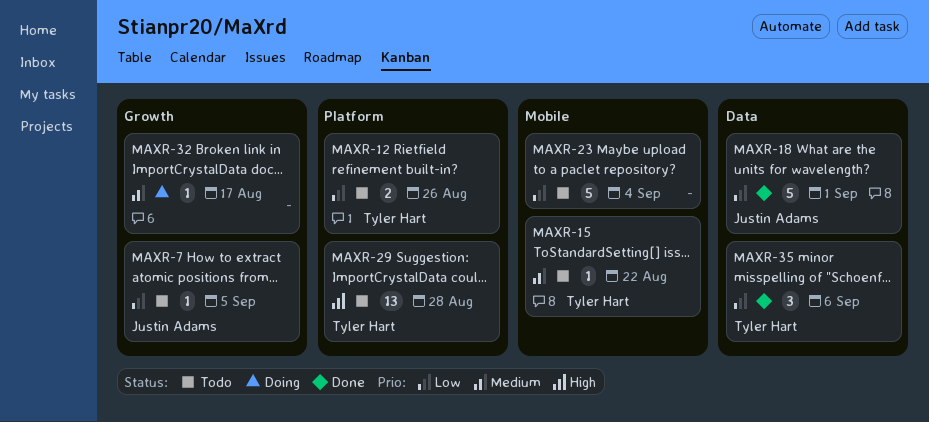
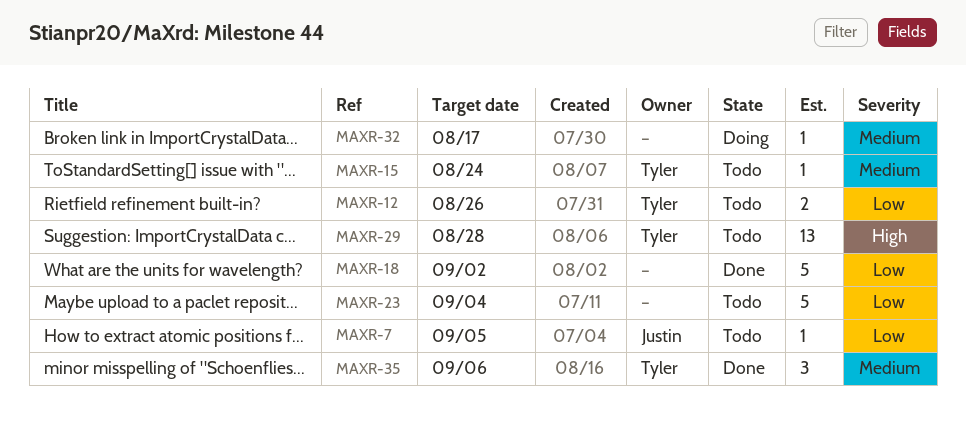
MAXR-15, due: Aug 22 -> Aug 24
MAXR-18, owner: Justin Adams -> none
MAXR-18, due: Sep 1 -> Sep 2
MAXR-35, priority: Low -> Medium

